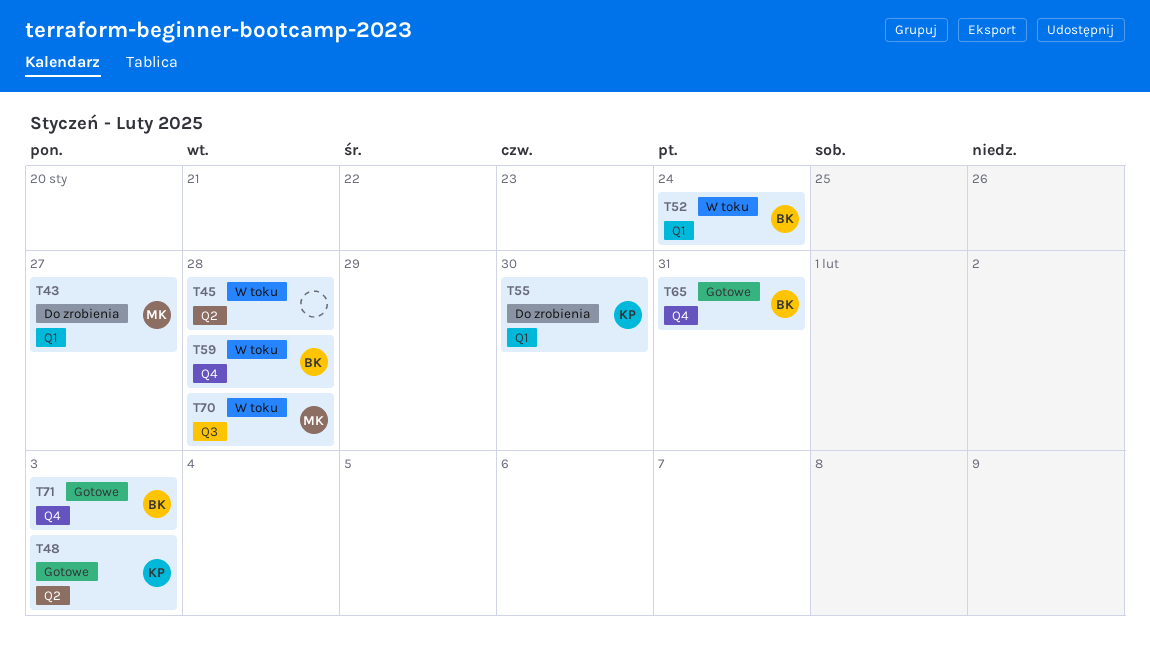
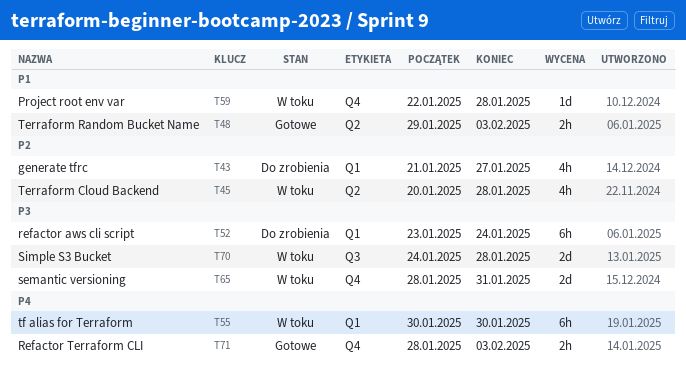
T52, status: W toku -> Do zrobienia
T55, status: Do zrobienia -> W toku
T65, status: Gotowe -> W toku

